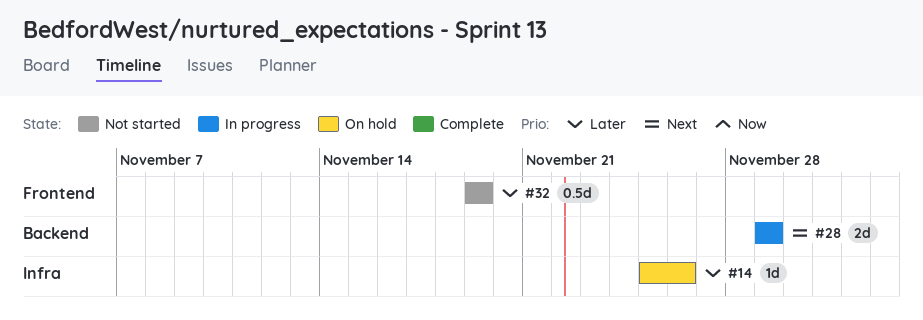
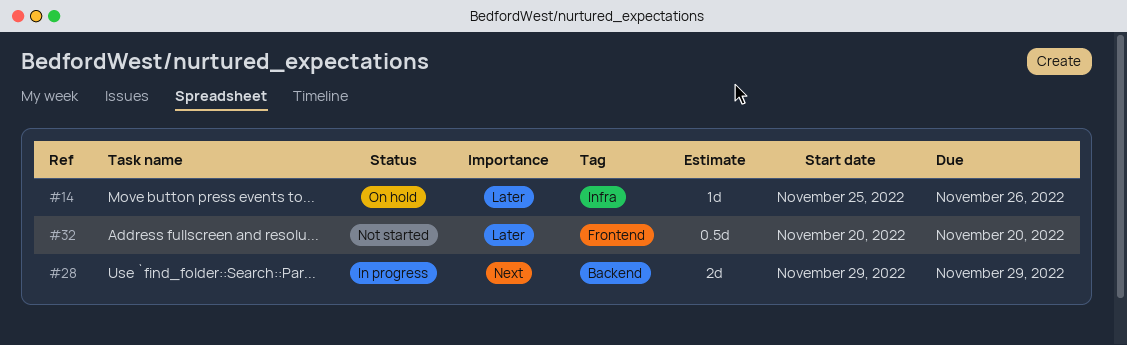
#32, start: Nov 19 -> Nov 20
#32, due: Nov 19 -> Nov 20

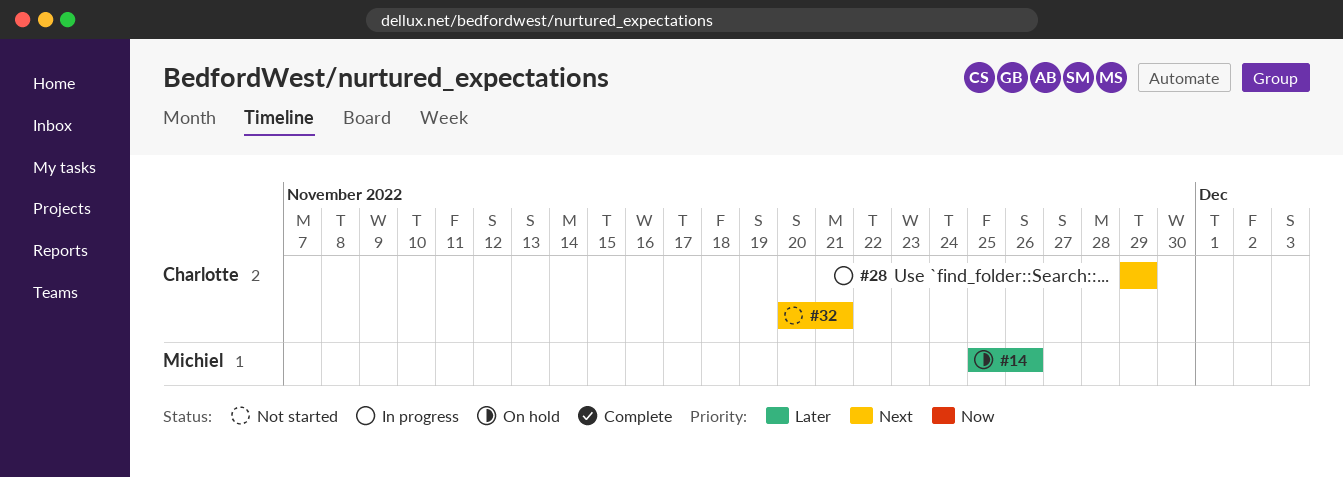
#32, priority: Later -> Next
#32, due: Nov 20 -> Nov 21

